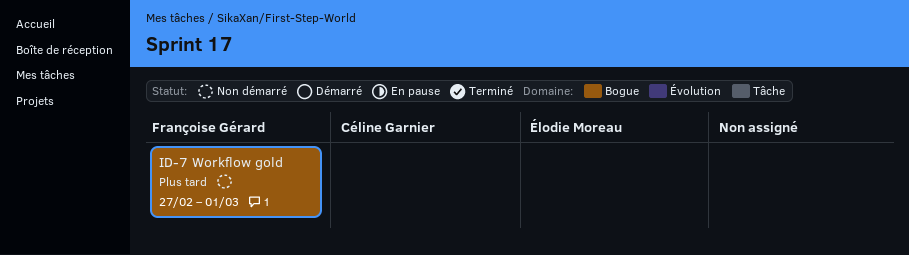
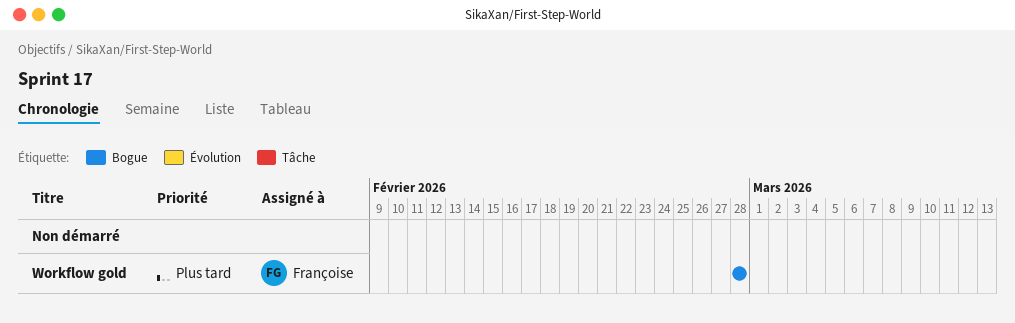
Workflow gold, start: Feb 27 -> Feb 28
Workflow gold, due: Mar 1 -> Feb 28

